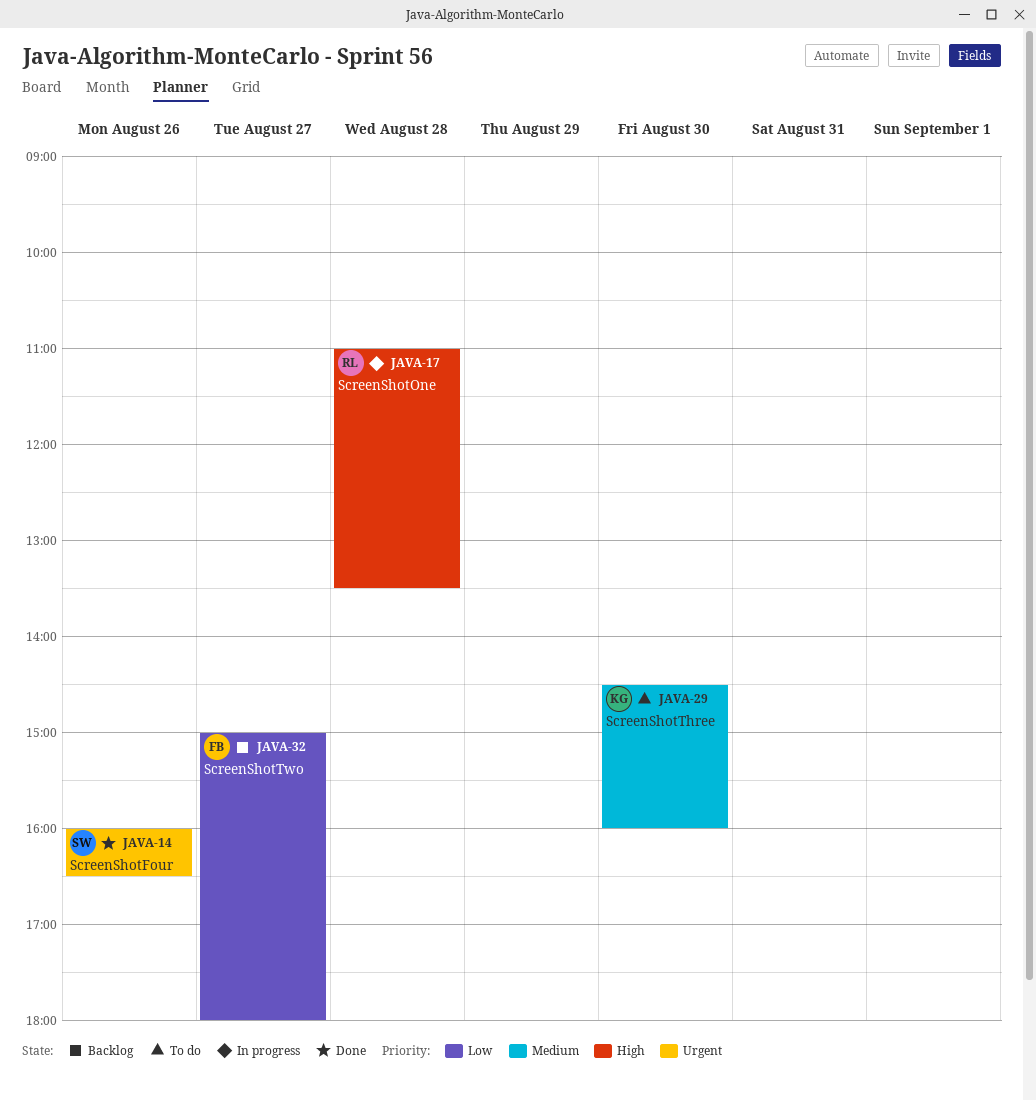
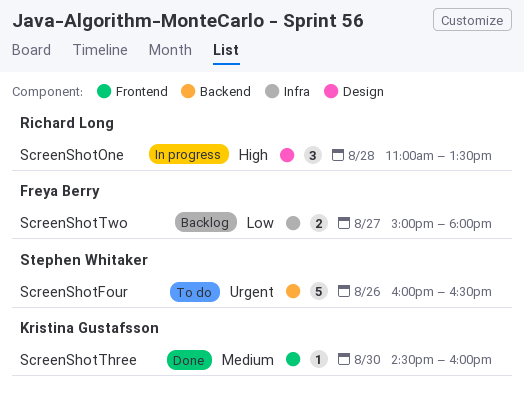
ScreenShotFour, status: Done -> To do
ScreenShotThree, status: To do -> Done

